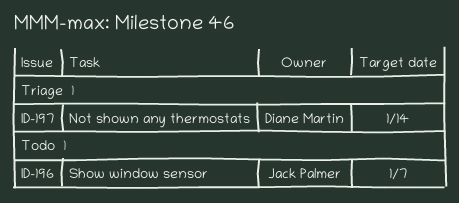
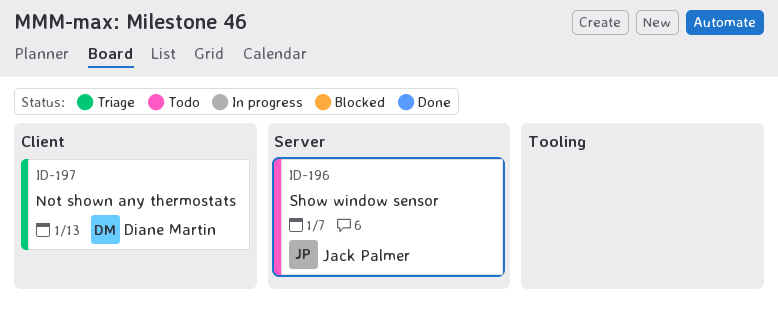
ID-197, due: Jan 14 -> Jan 13

